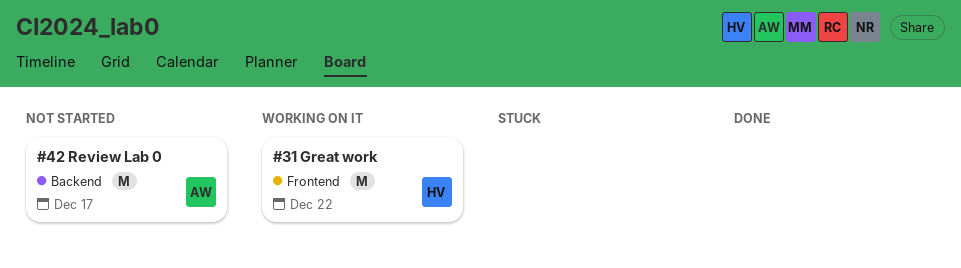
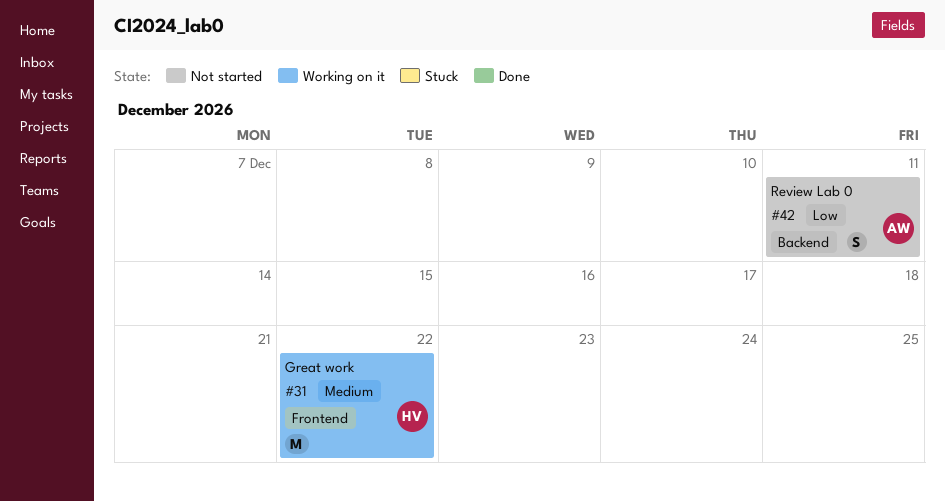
#42, estimate: M -> S
#42, due: Dec 17 -> Dec 11

